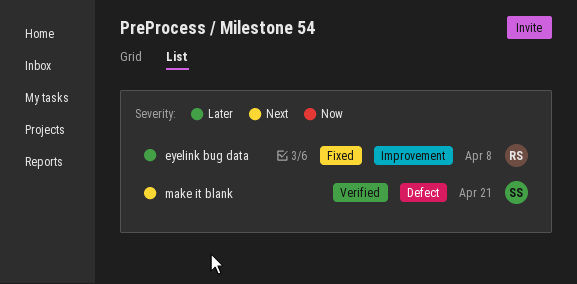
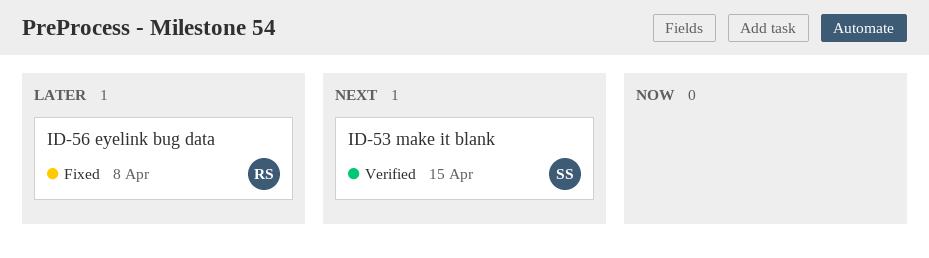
make it blank, due: Apr 21 -> Apr 15

